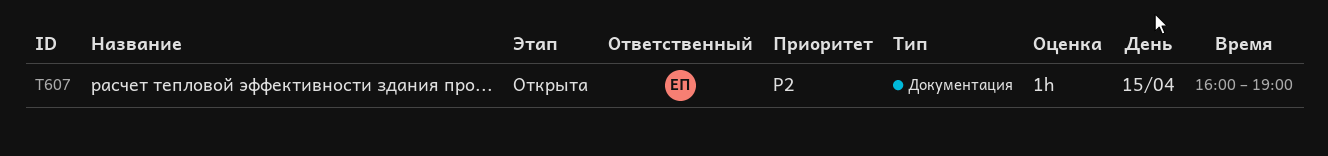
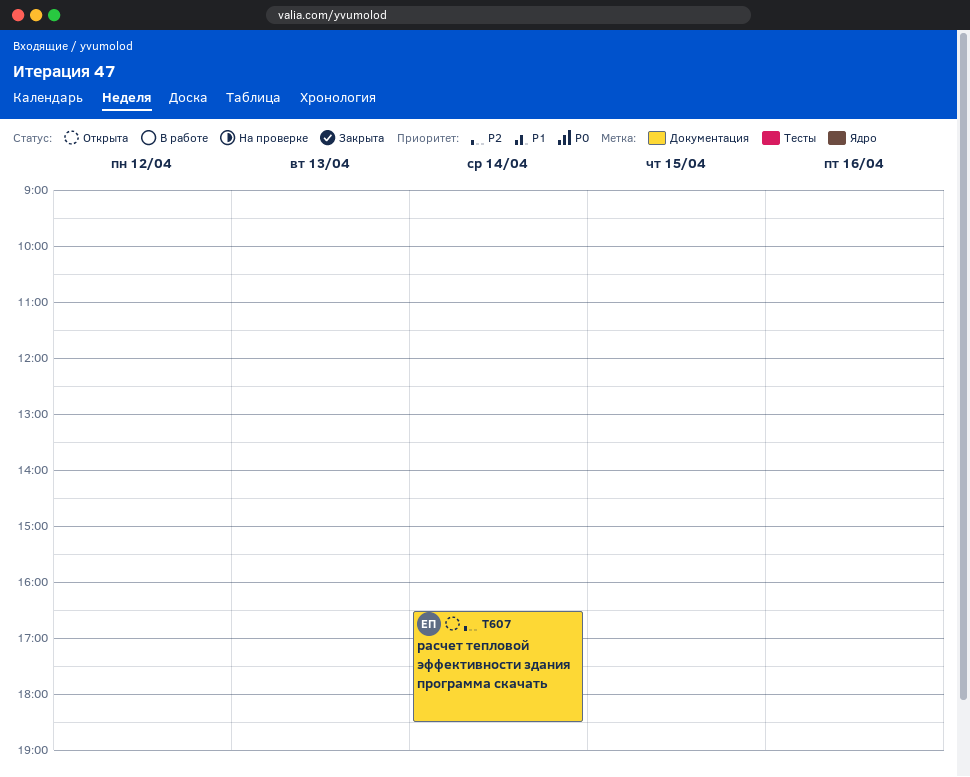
T607, day: Apr 15 -> Apr 14
T607, begins: 16:00 -> 16:30
T607, ends: 19:00 -> 18:30

